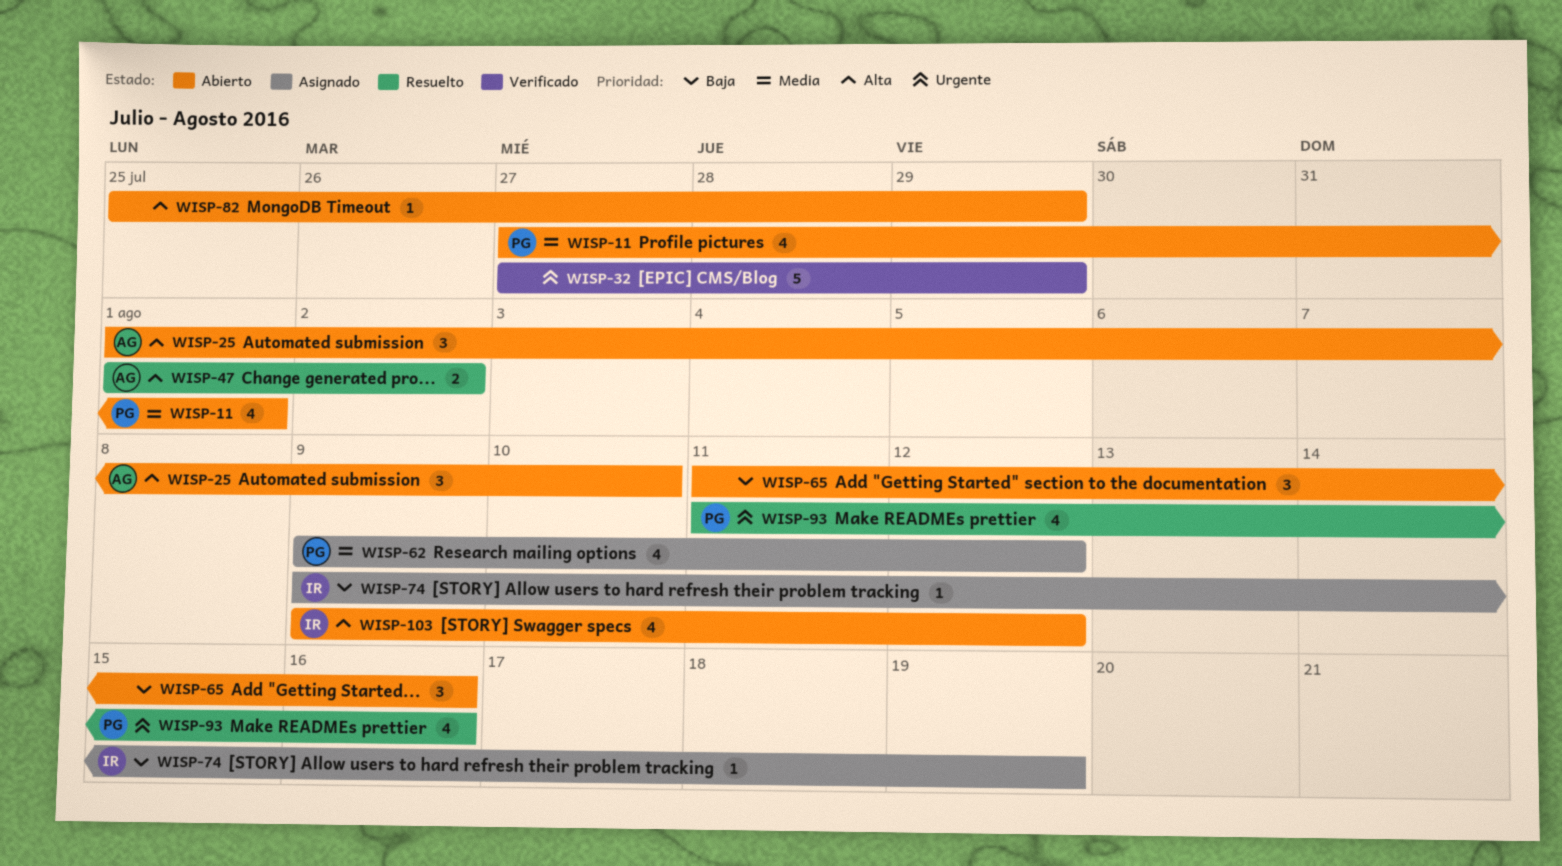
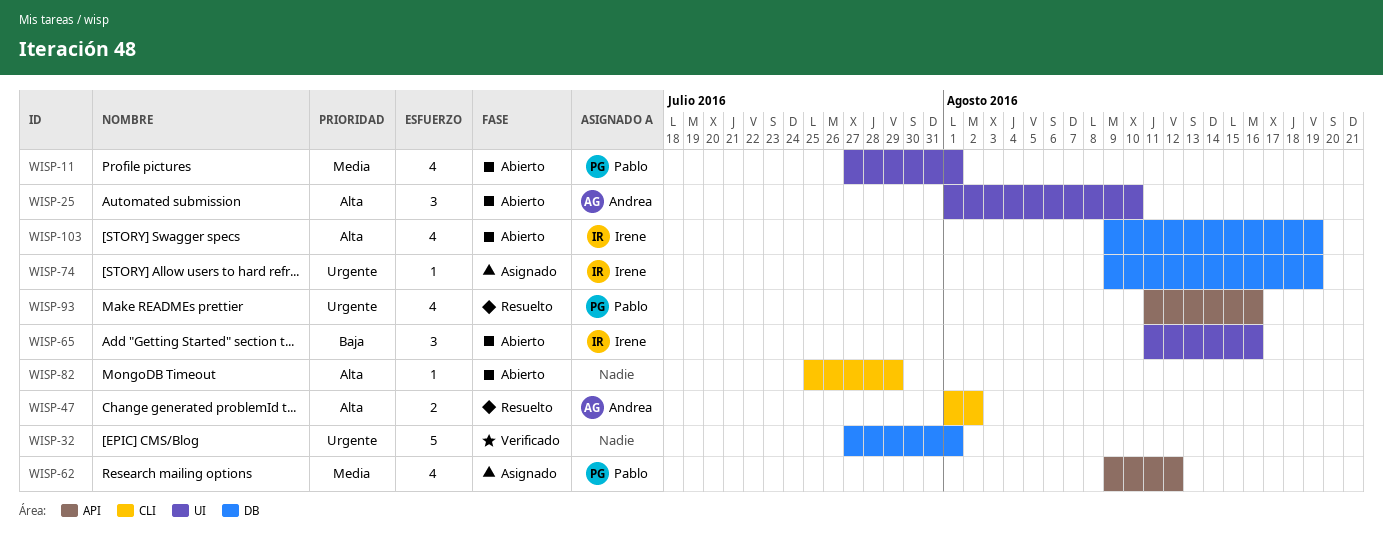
WISP-32, due: Jul 29 -> Aug 1
WISP-65, owner: none -> Irene
WISP-74, priority: Baja -> Urgente
WISP-103, due: Aug 12 -> Aug 19

